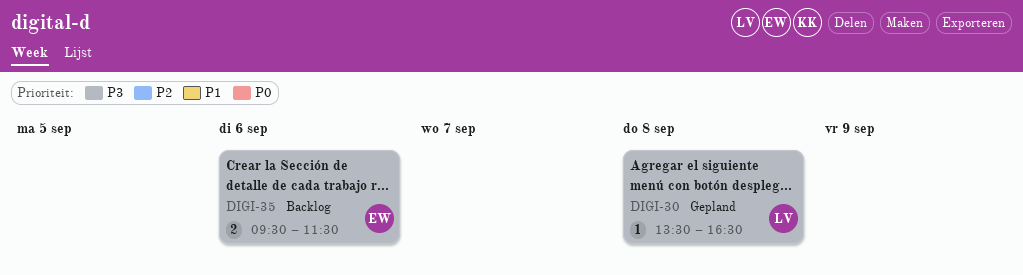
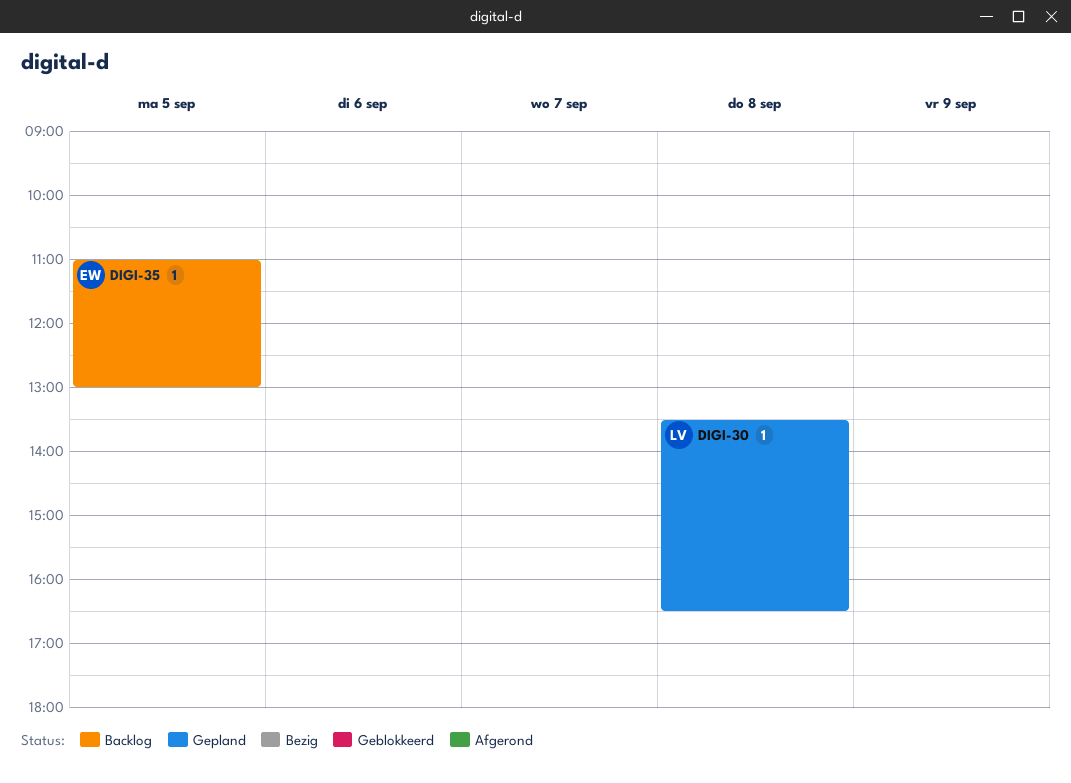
DIGI-35, estimate: 2 -> 1
DIGI-35, day: Sep 6 -> Sep 5
DIGI-35, begins: 09:30 -> 11:00
DIGI-35, ends: 11:30 -> 13:00

